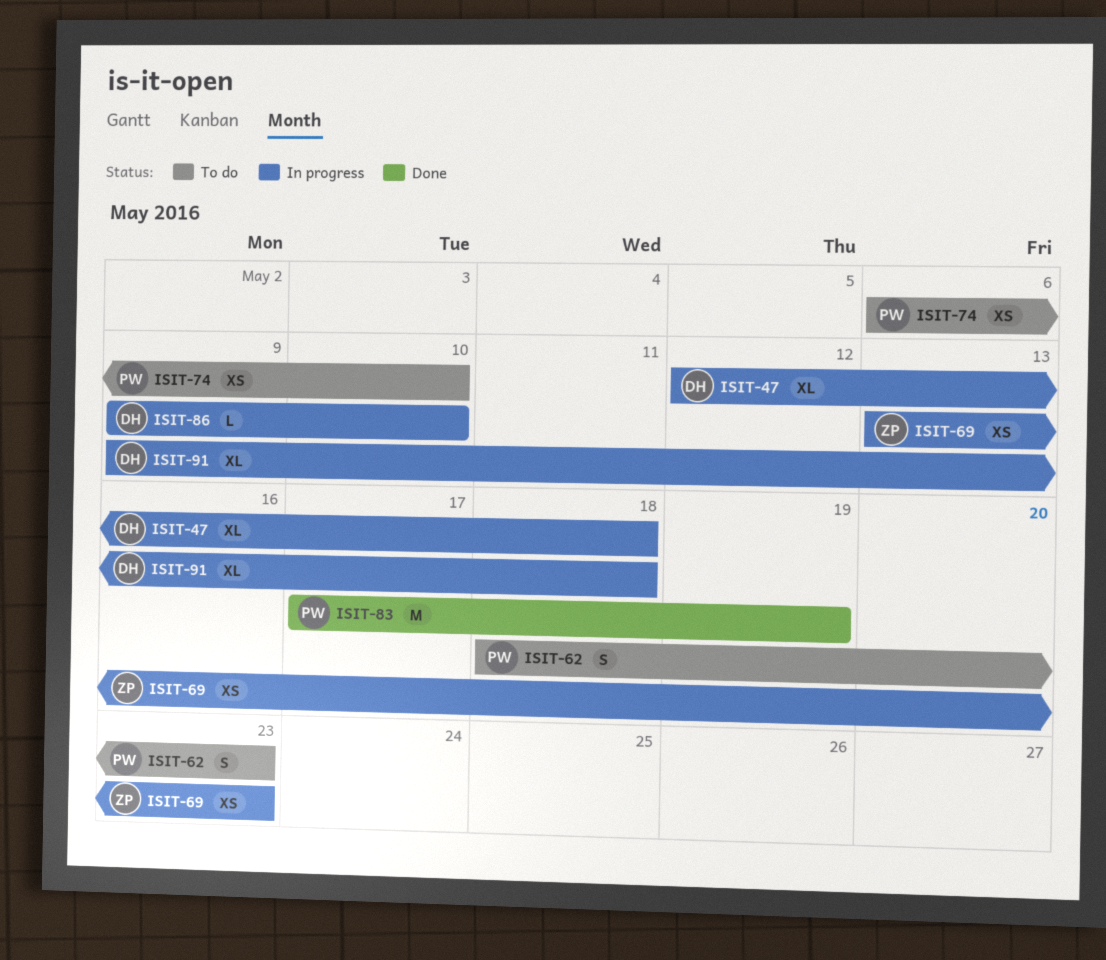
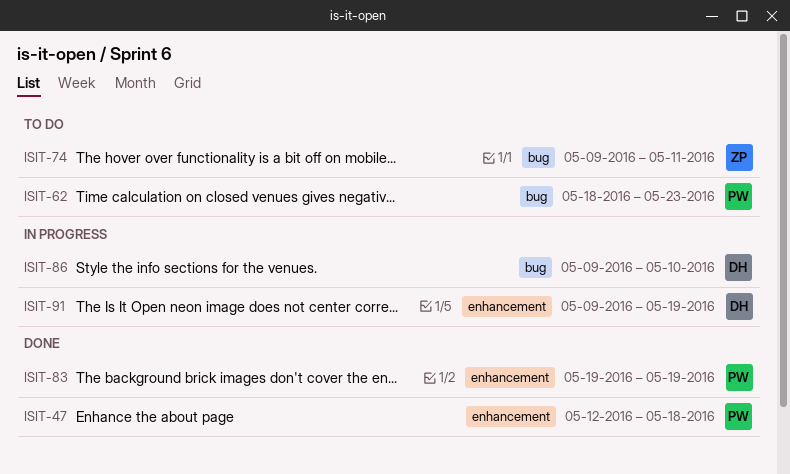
ISIT-47, status: In progress -> Done
ISIT-47, owner: DH -> PW
ISIT-69: present -> none
ISIT-74, owner: PW -> ZP
ISIT-74, start: May 6 -> May 9
ISIT-74, due: May 10 -> May 11
ISIT-83, start: May 17 -> May 19
ISIT-91, due: May 18 -> May 19

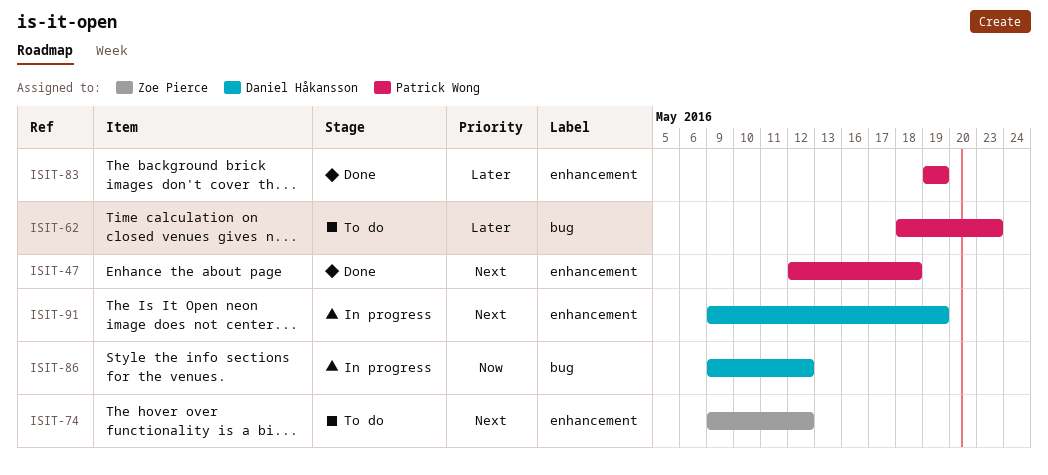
ISIT-74, label: bug -> enhancement
ISIT-74, due: May 11 -> May 12
ISIT-86, due: May 10 -> May 12

